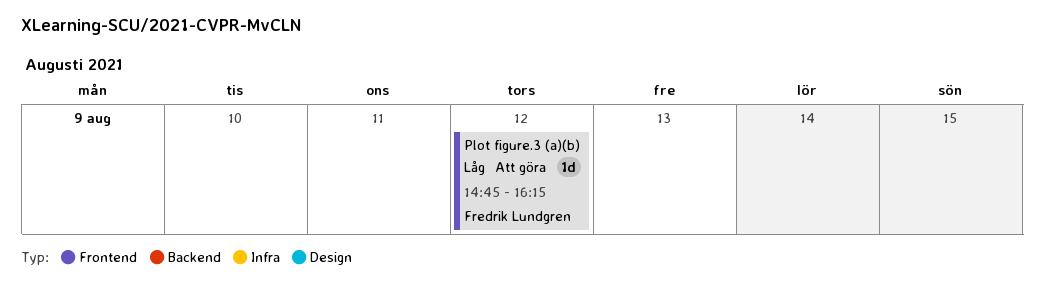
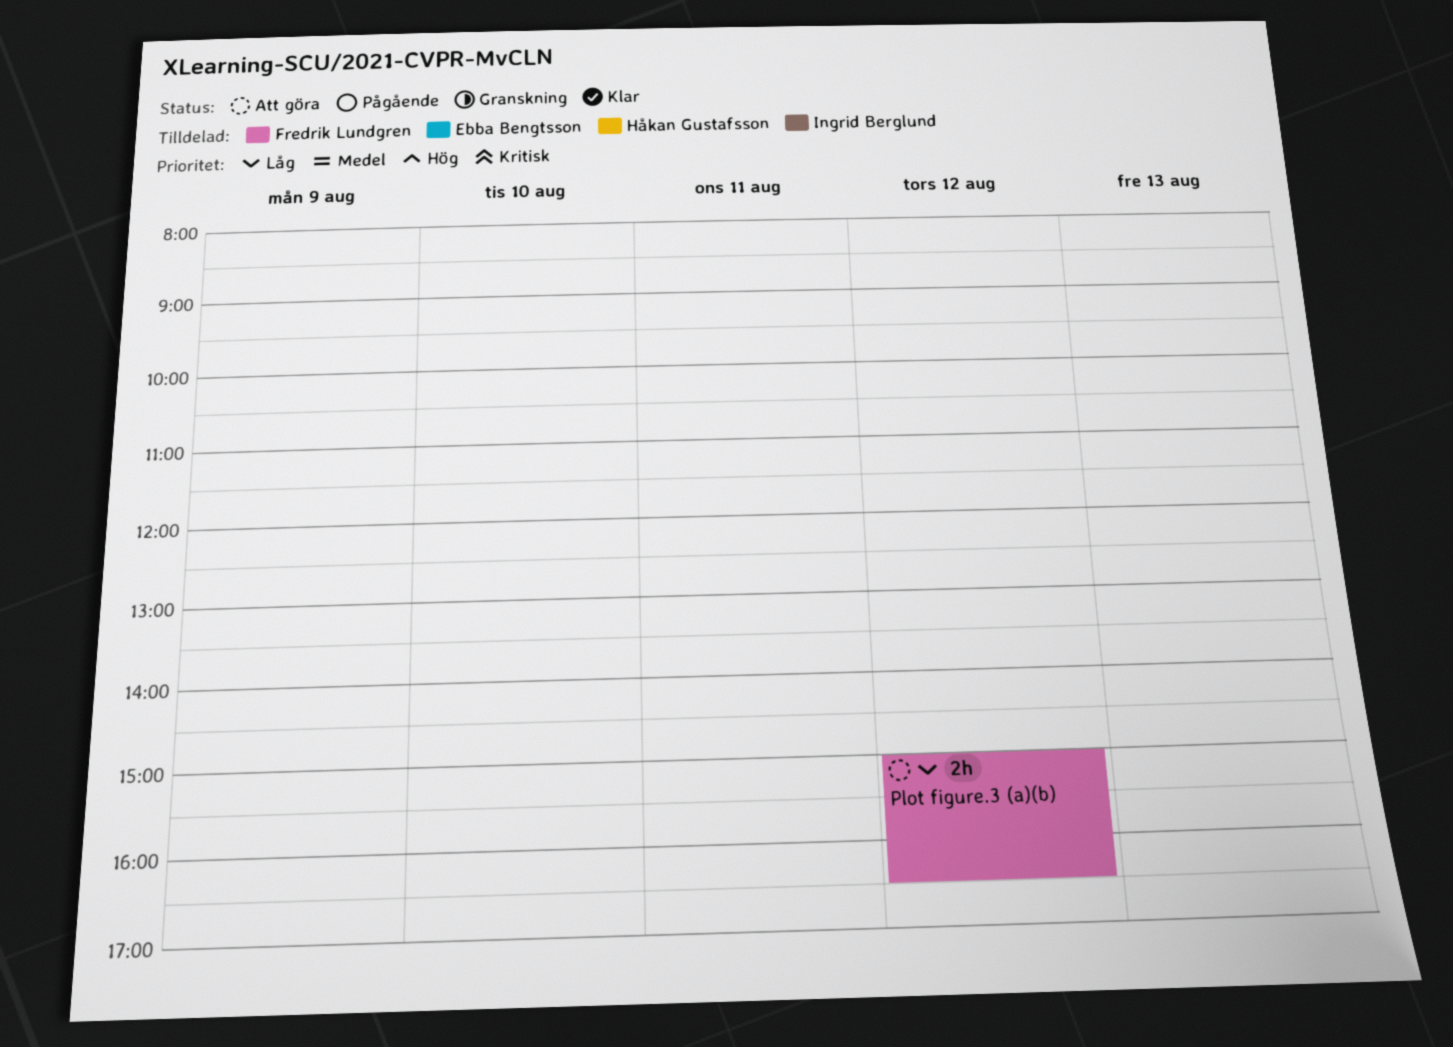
Plot figure.3 (a)(b), estimate: 1d -> 2h
Plot figure.3 (a)(b), begins: 14:45 -> 15:00
Plot figure.3 (a)(b), ends: 16:15 -> 16:30

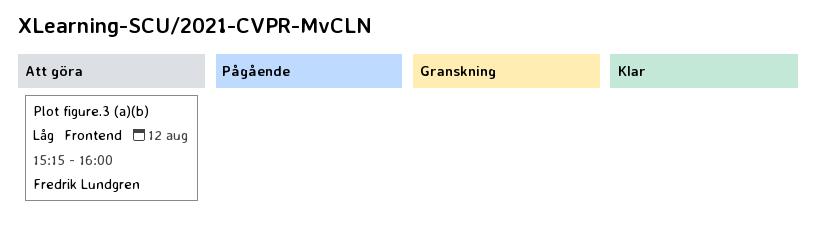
Plot figure.3 (a)(b), begins: 15:00 -> 15:15
Plot figure.3 (a)(b), ends: 16:30 -> 16:00

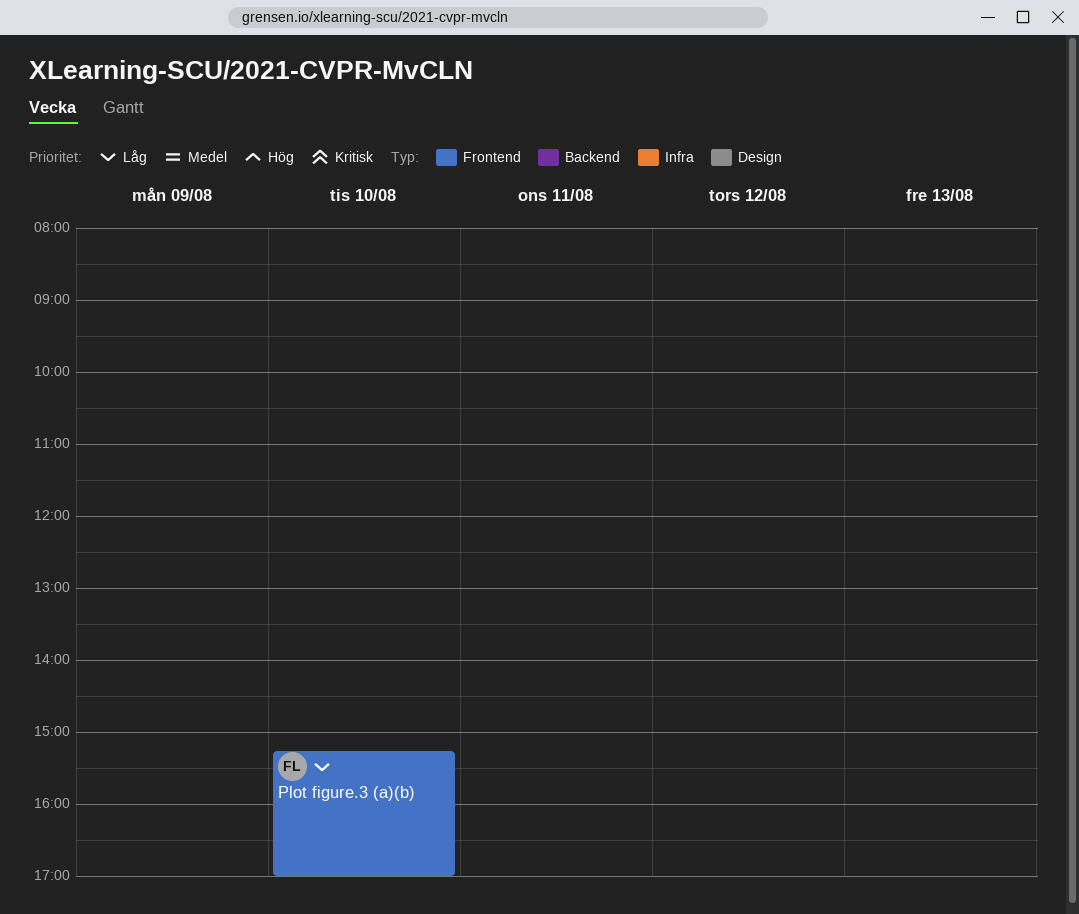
Plot figure.3 (a)(b), day: Aug 12 -> Aug 10
Plot figure.3 (a)(b), ends: 16:00 -> 17:00

